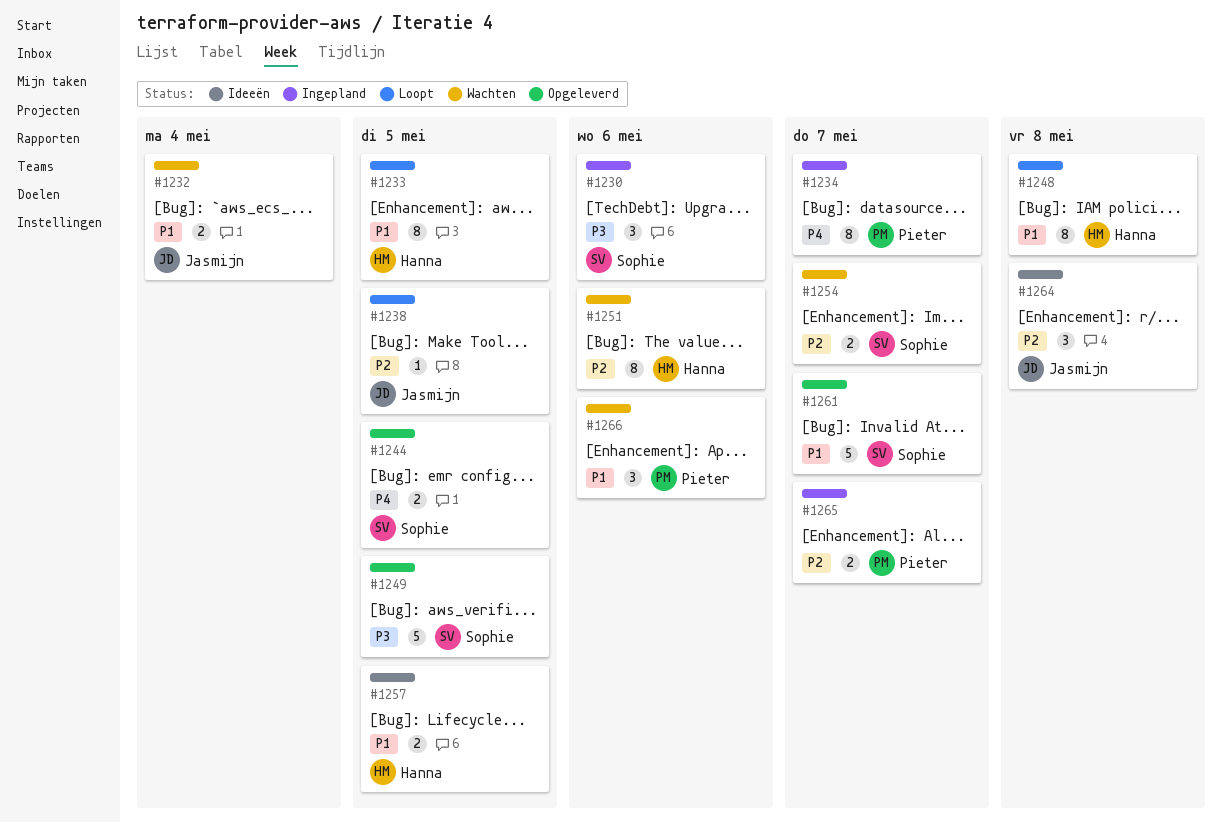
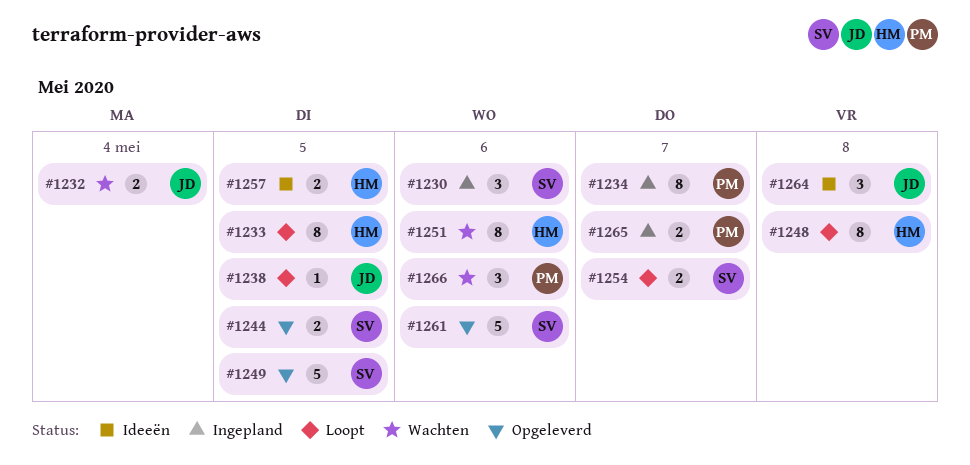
#1254, status: Wachten -> Loopt
#1261, due: May 7 -> May 6

